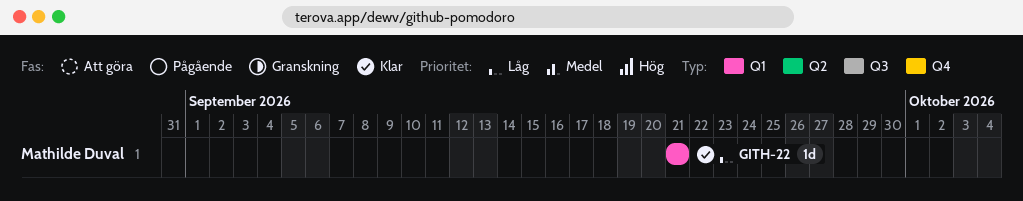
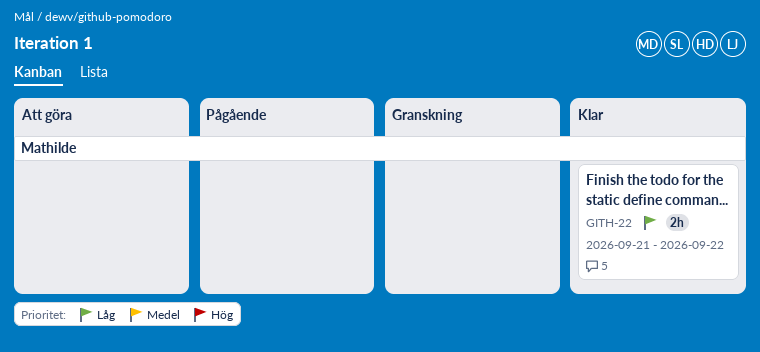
GITH-22, estimate: 1d -> 2h
GITH-22, due: Sep 21 -> Sep 22

